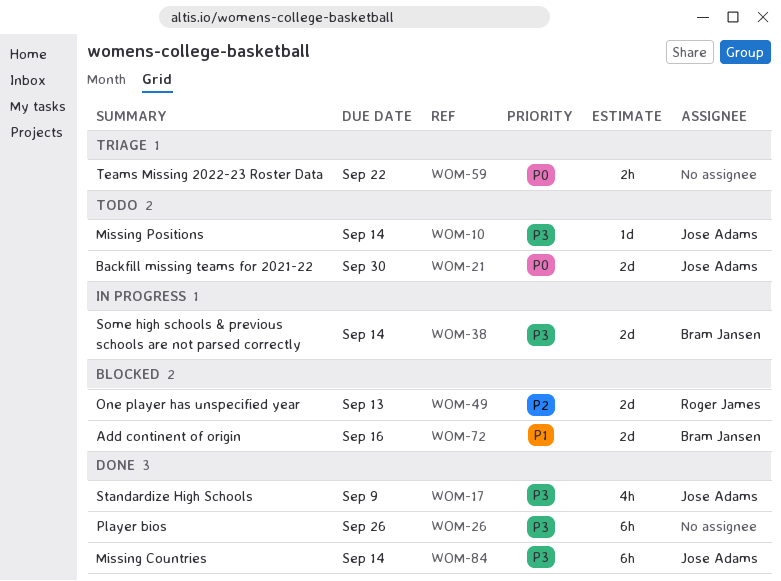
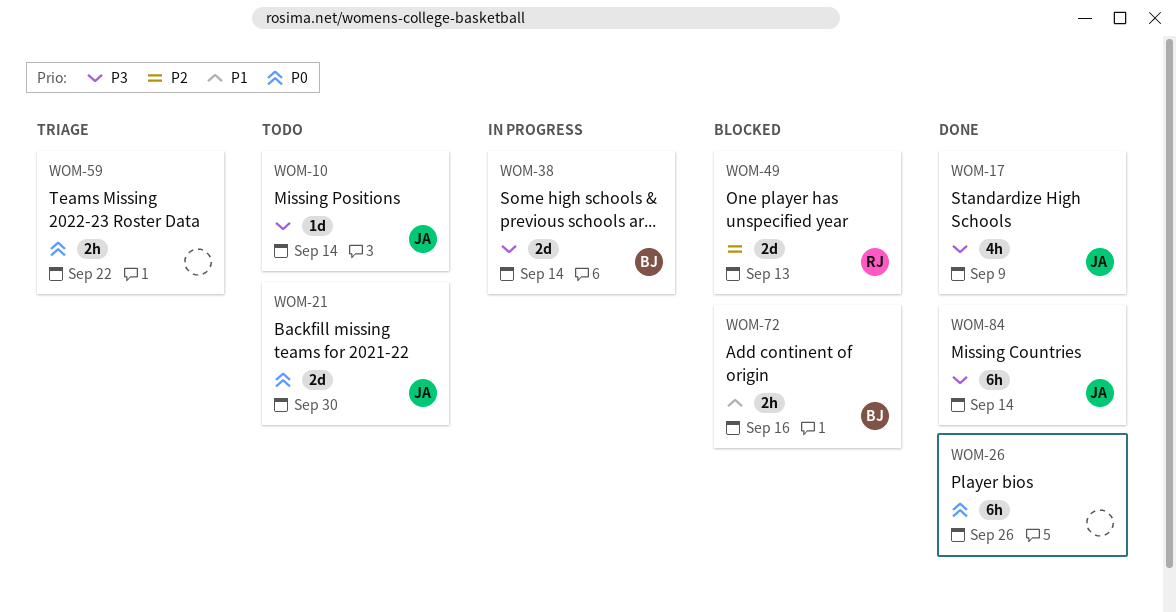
WOM-26, priority: P3 -> P0
WOM-72, estimate: 2d -> 2h

